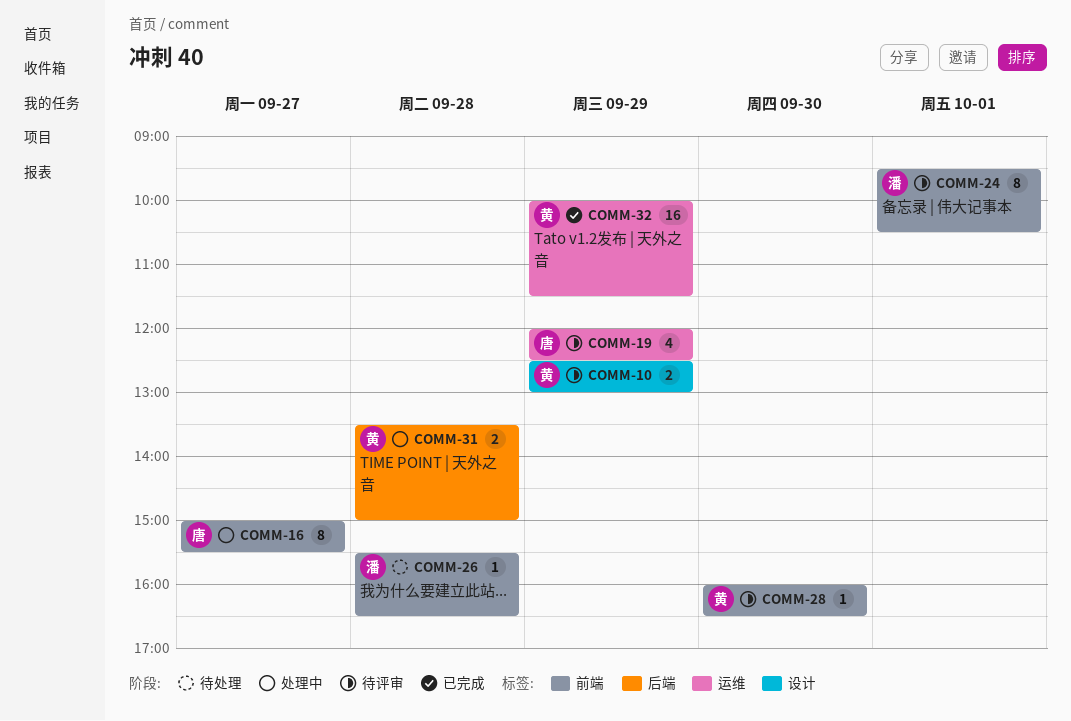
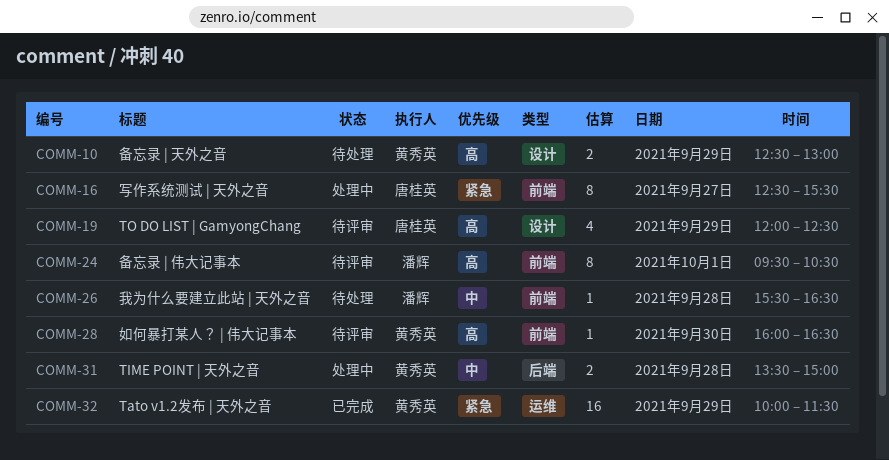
COMM-10, status: 待评审 -> 待处理
COMM-16, begins: 15:00 -> 12:30
COMM-19, label: 运维 -> 设计

